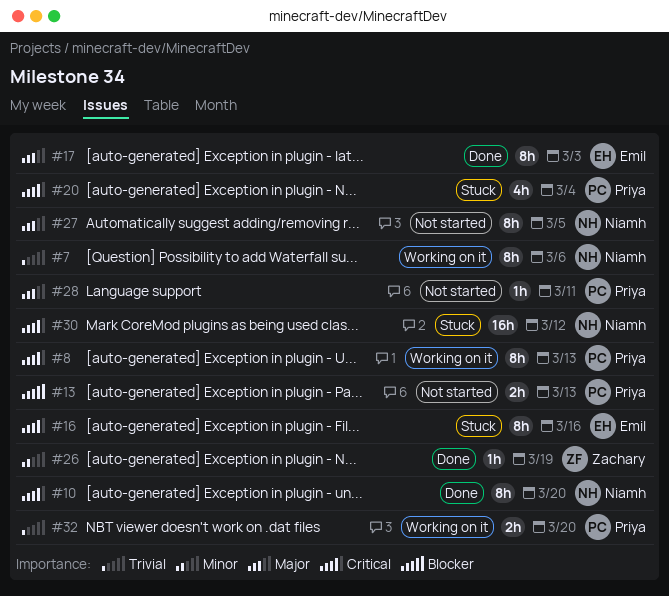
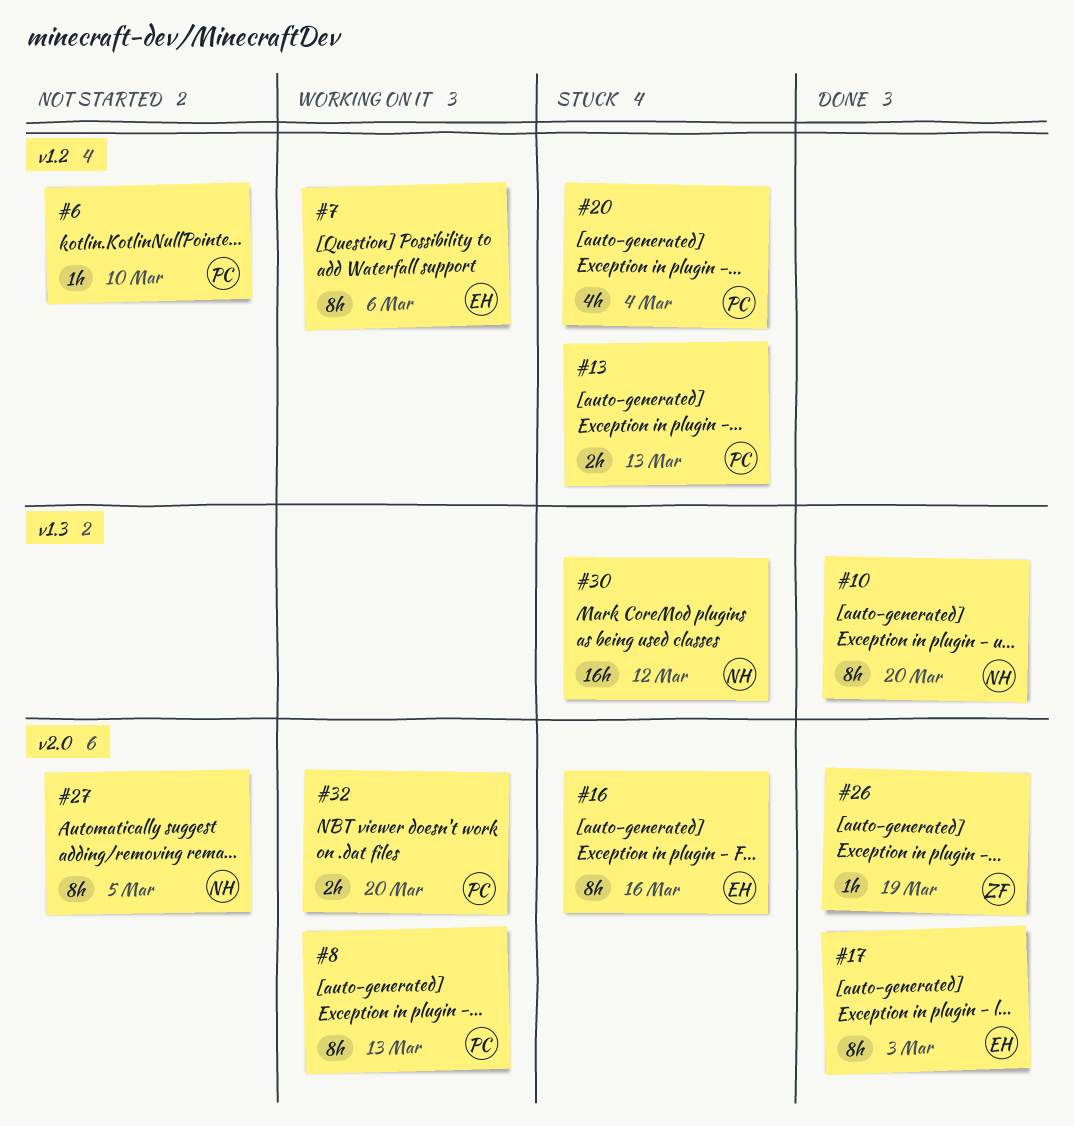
#6: none -> present
#7, owner: Niamh -> Emil
#13, status: Not started -> Stuck
#28: present -> none

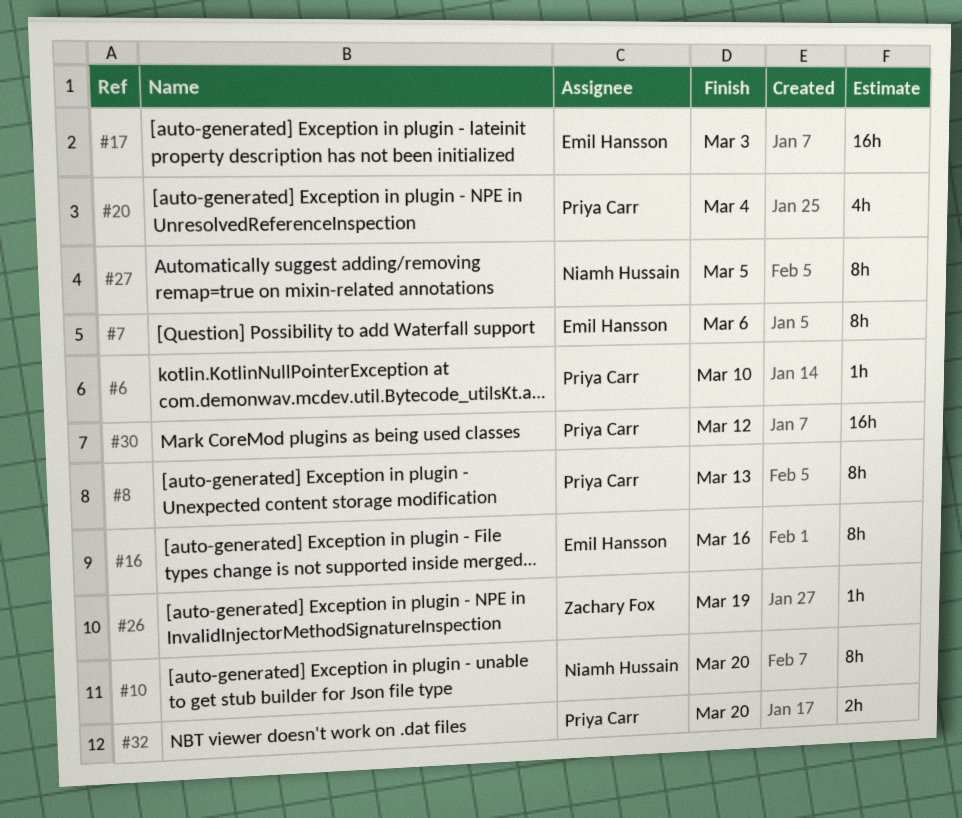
#13: present -> none
#17, estimate: 8h -> 16h
#30, owner: Niamh Hussain -> Priya Carr

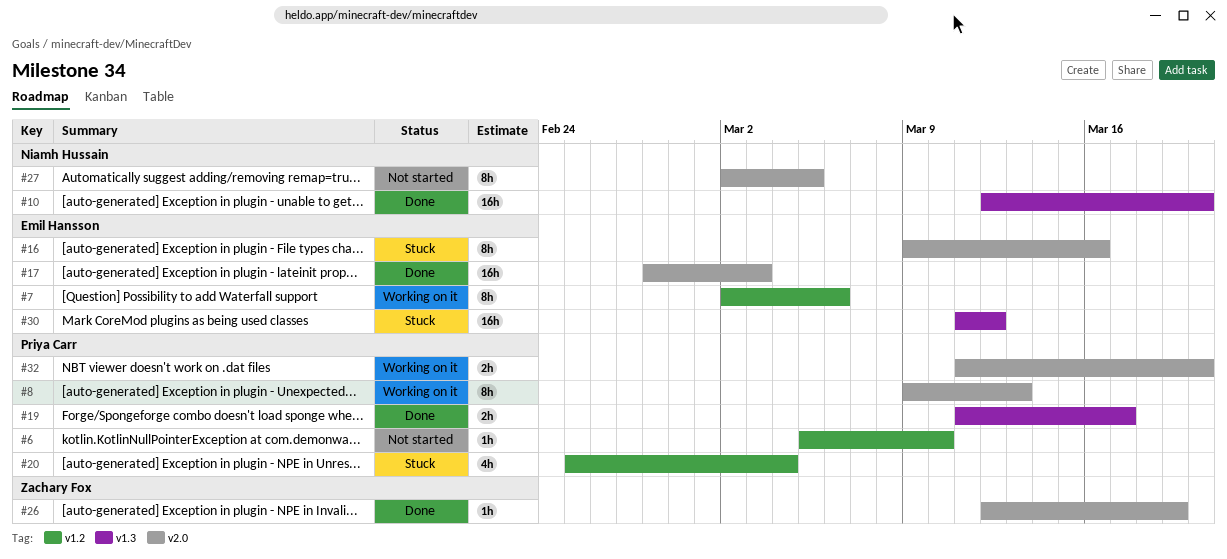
#10, estimate: 8h -> 16h
#19: none -> present
#30, owner: Priya Carr -> Emil Hansson

